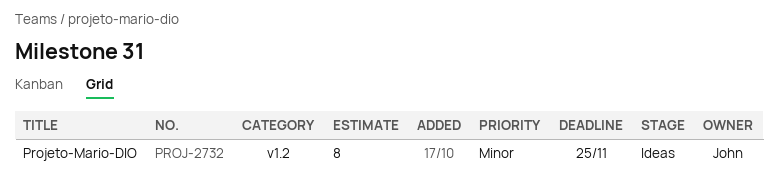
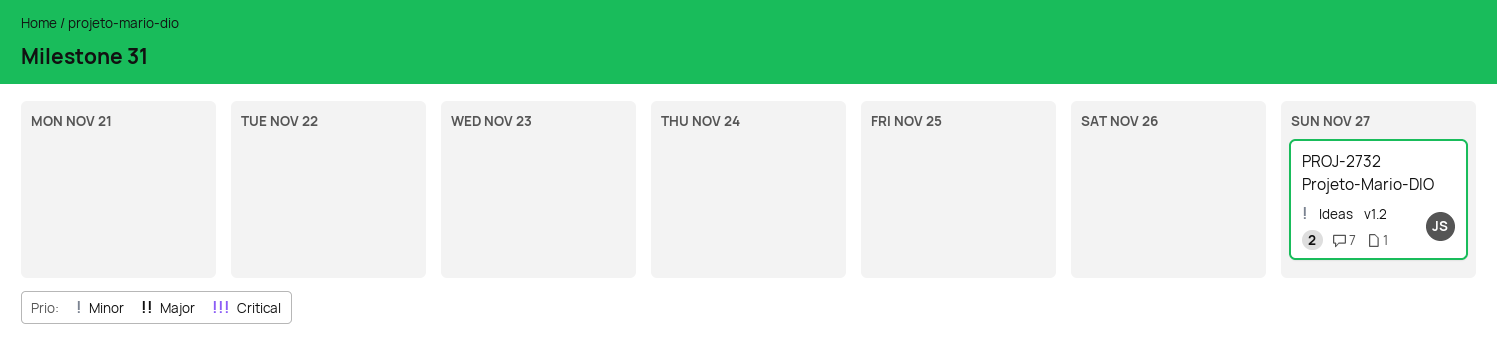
PROJ-2732, estimate: 8 -> 2
PROJ-2732, due: Nov 25 -> Nov 27

